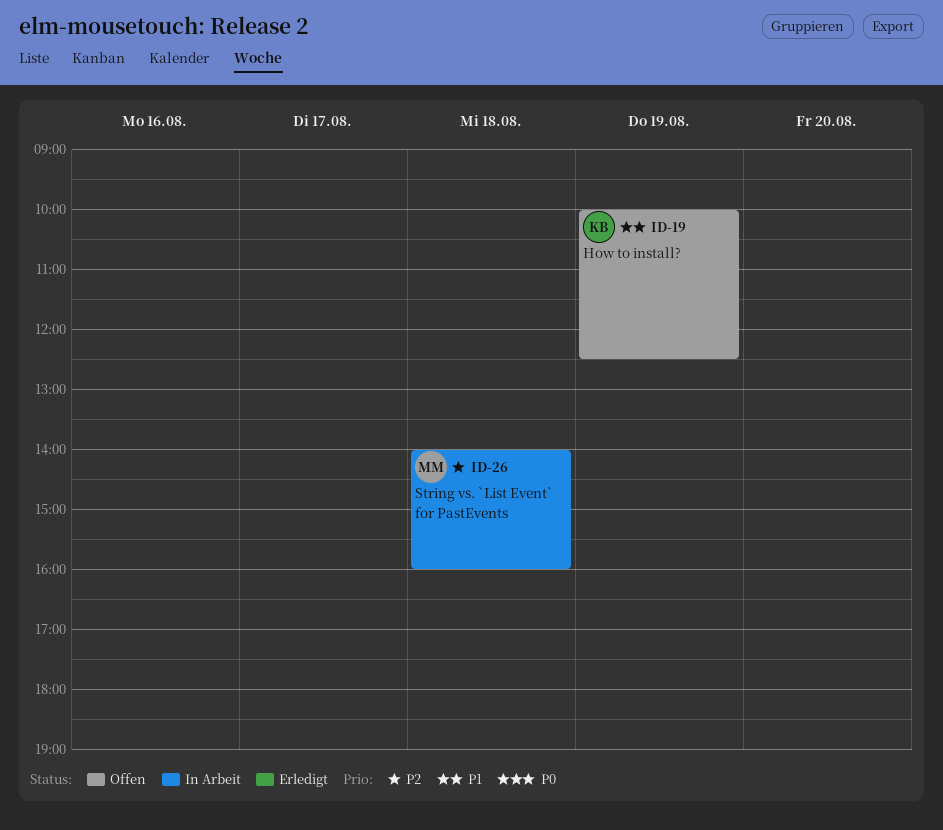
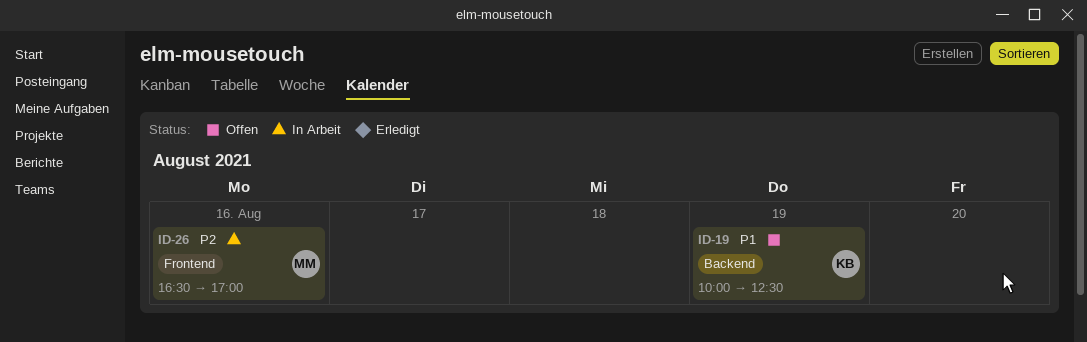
ID-26, day: Aug 18 -> Aug 16
ID-26, begins: 14:00 -> 16:30
ID-26, ends: 16:00 -> 17:00

